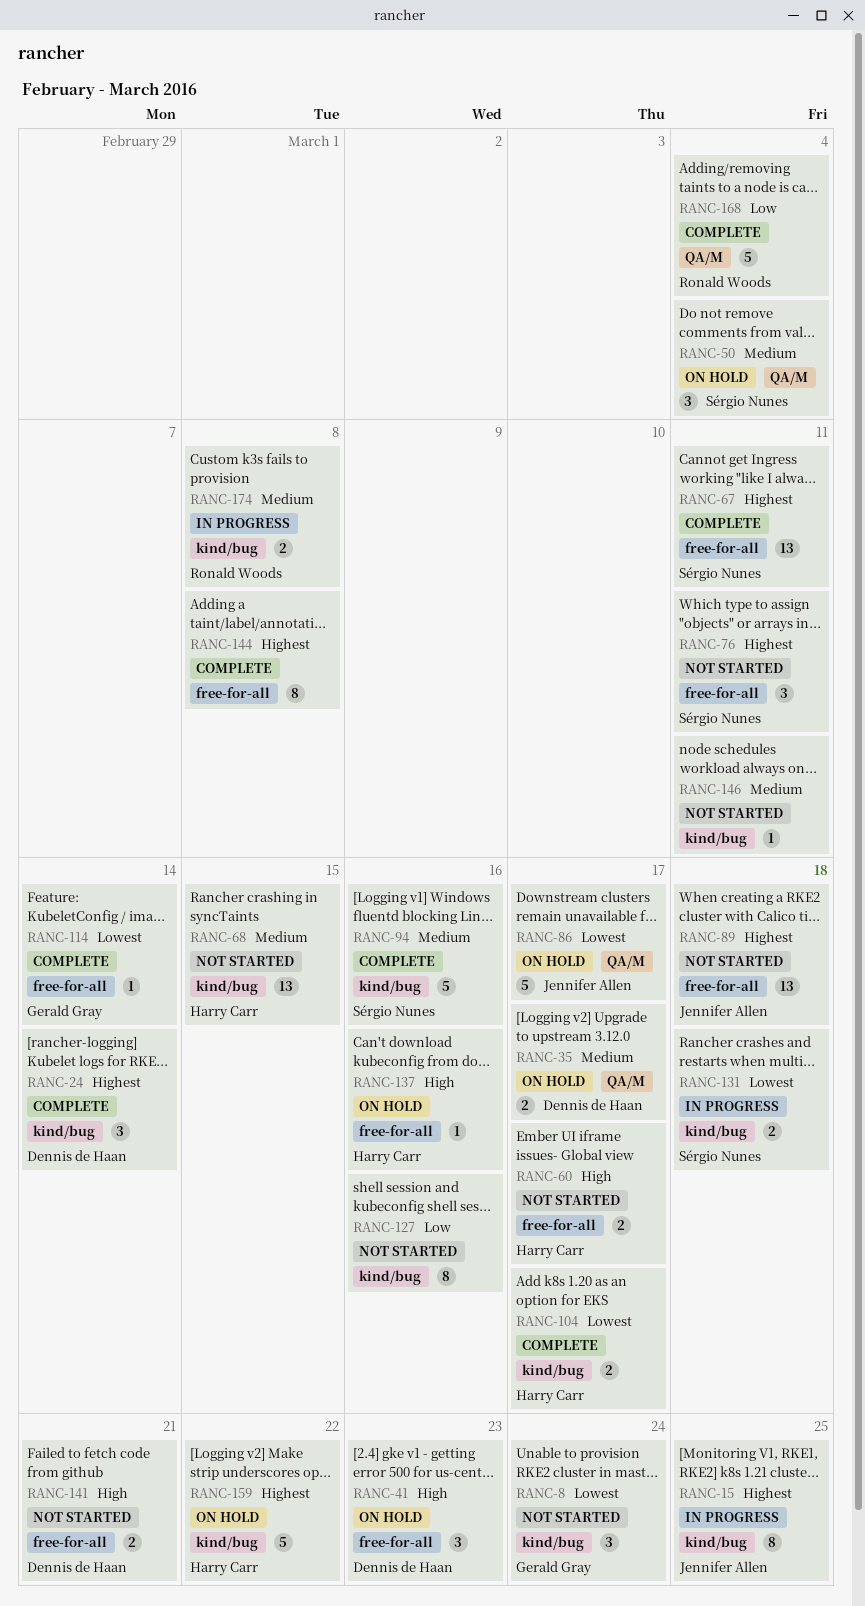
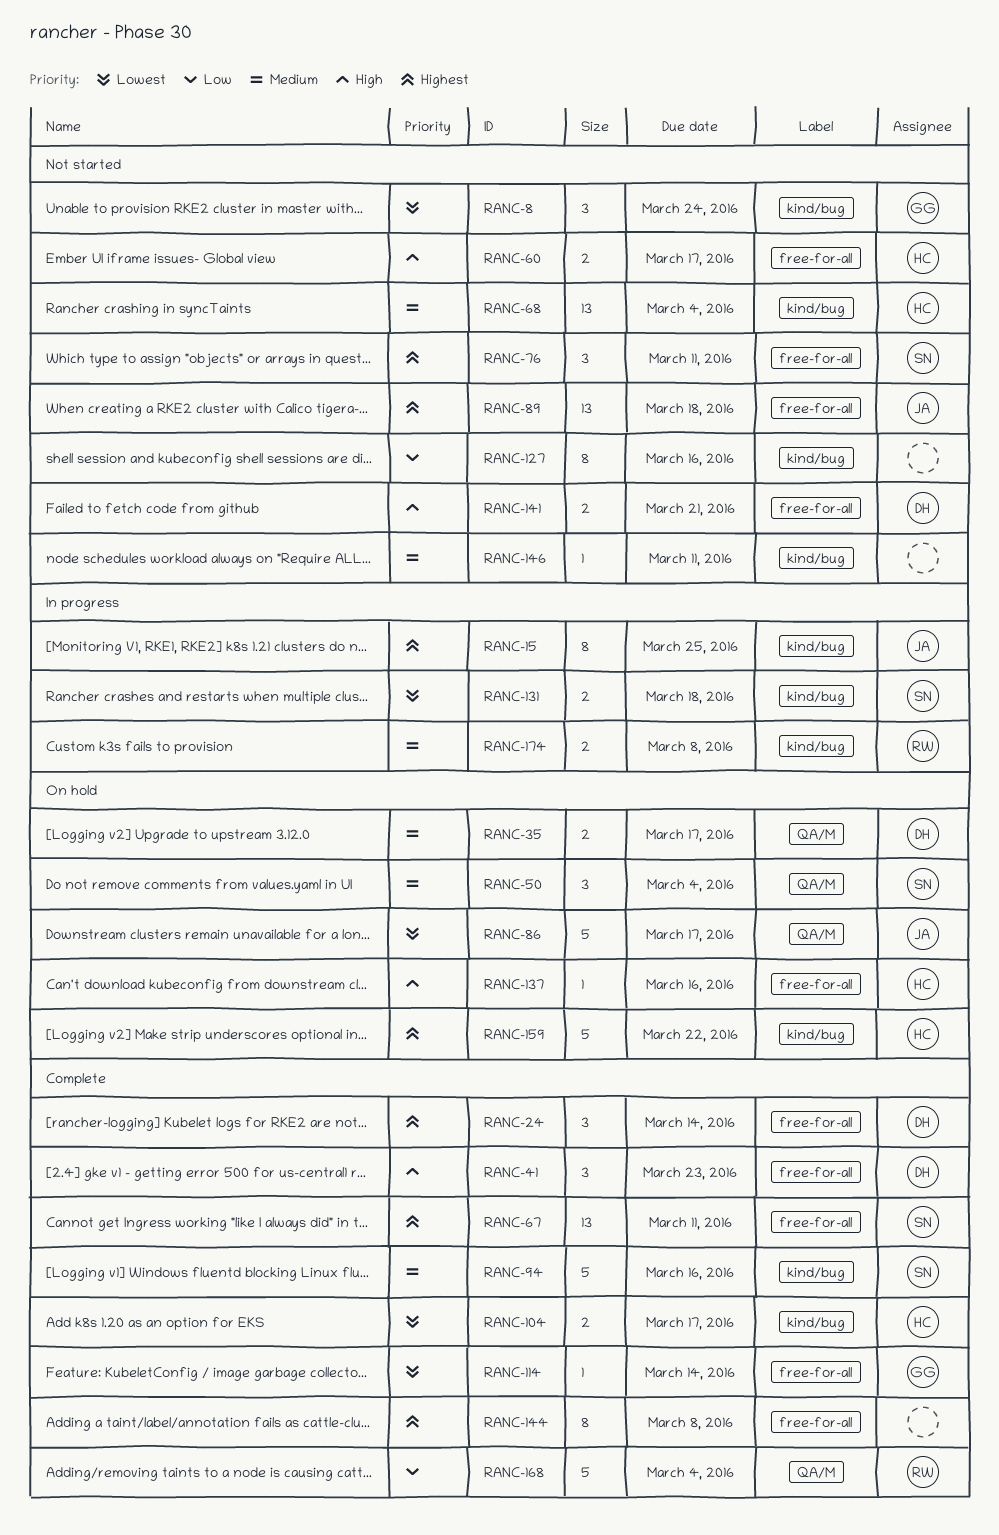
RANC-24, label: kind/bug -> free-for-all
RANC-41, status: On hold -> Complete
RANC-68, due: Mar 15 -> Mar 4

